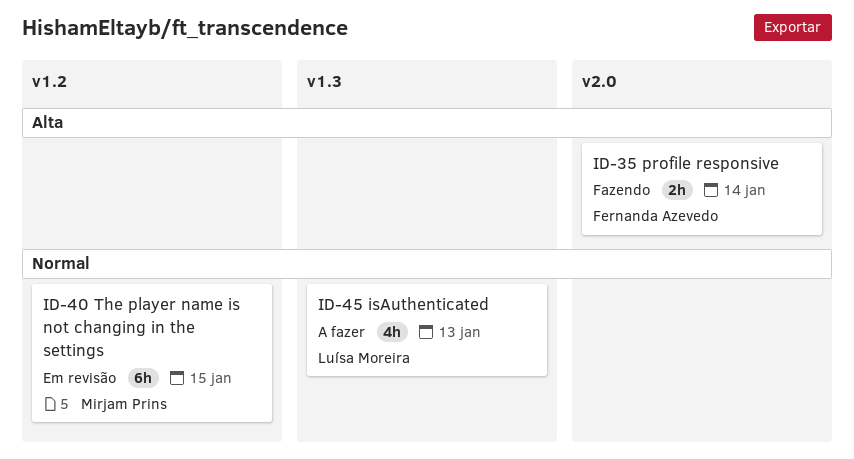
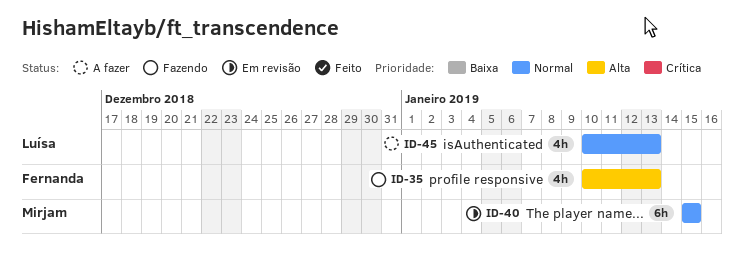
ID-35, estimate: 2h -> 4h
ID-35, due: Jan 14 -> Jan 13

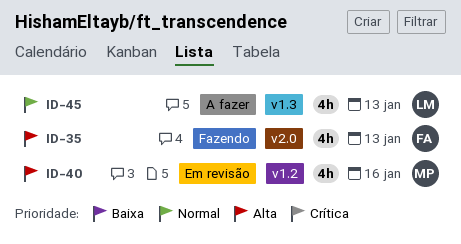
ID-40, priority: Normal -> Alta
ID-40, estimate: 6h -> 4h
ID-40, due: Jan 15 -> Jan 16

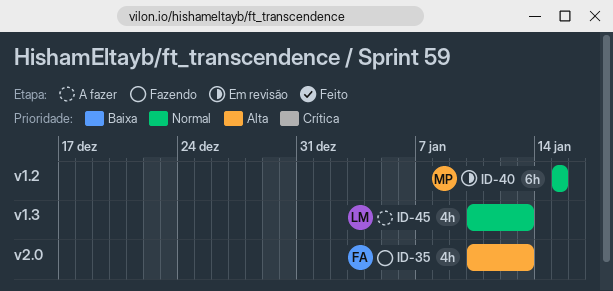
ID-40, priority: Alta -> Normal
ID-40, estimate: 4h -> 6h
ID-40, due: Jan 16 -> Jan 15

